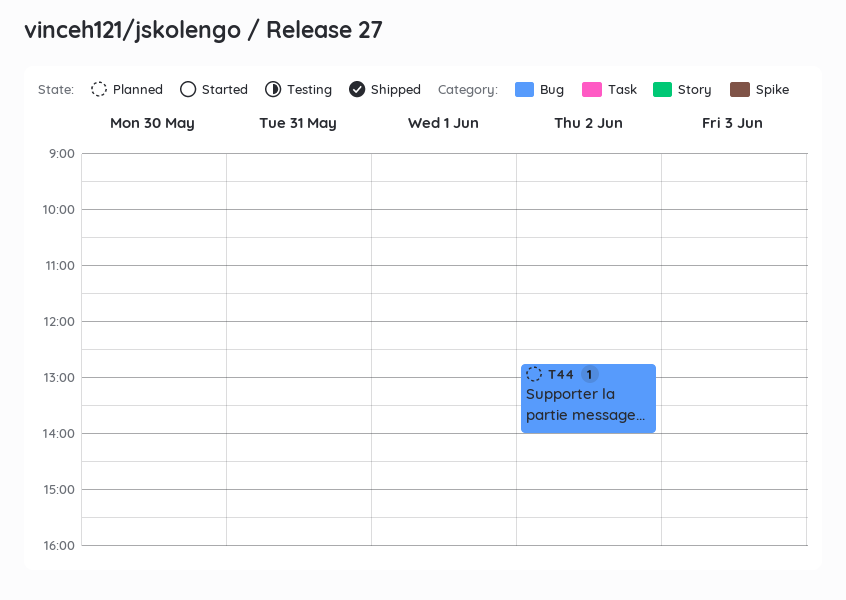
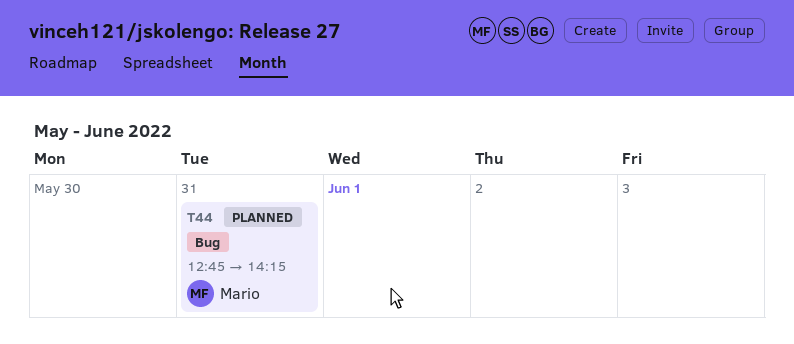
T44, day: Jun 2 -> May 31
T44, ends: 14:00 -> 14:15

